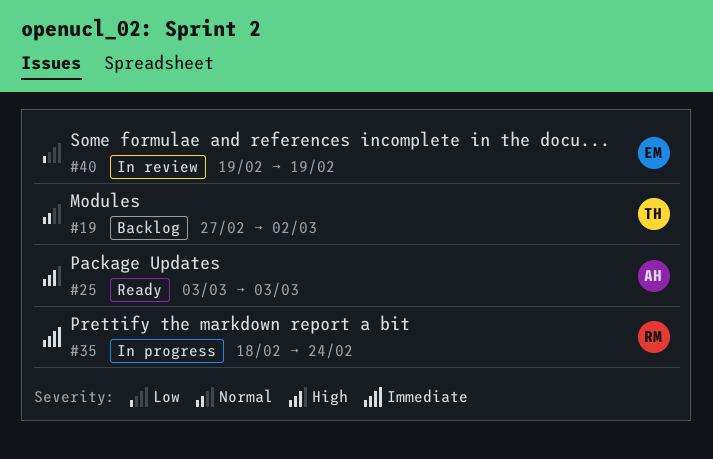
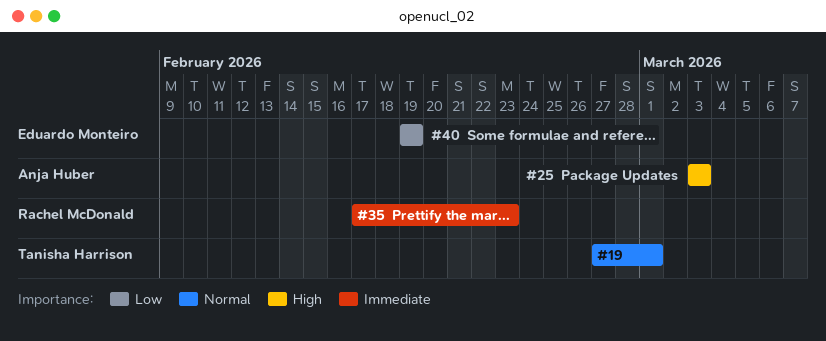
#19, due: Mar 2 -> Mar 1
#35, start: Feb 18 -> Feb 17
#35, due: Feb 24 -> Feb 23

